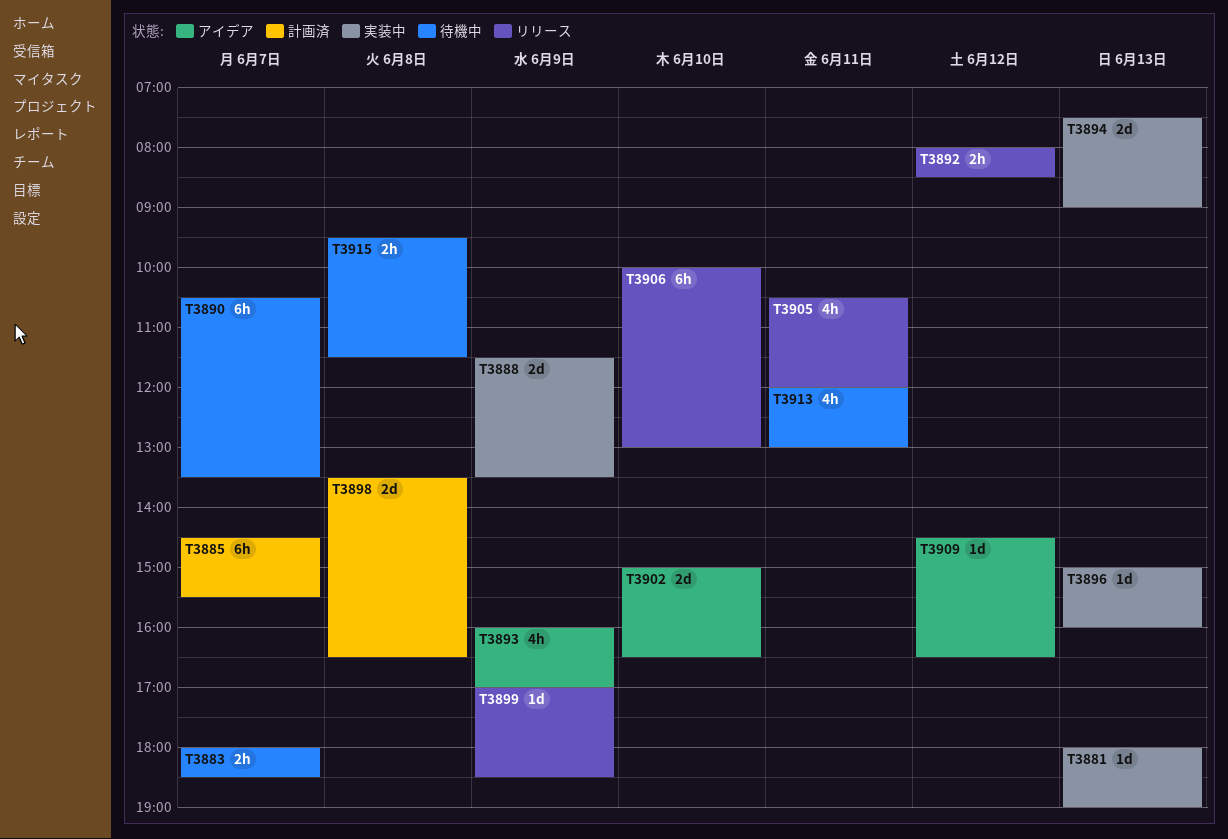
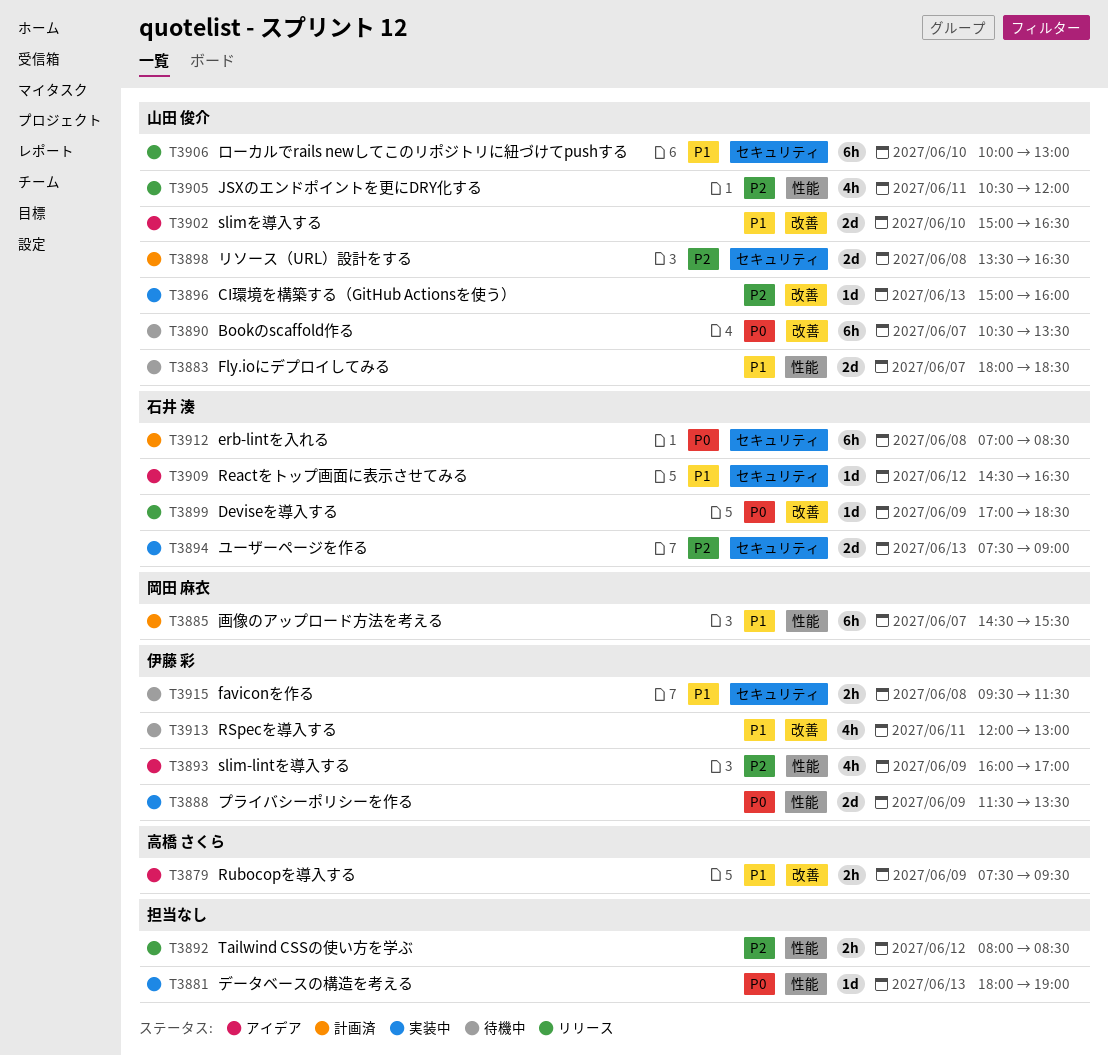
T3879: none -> present
T3883, estimate: 2h -> 2d
T3912: none -> present

